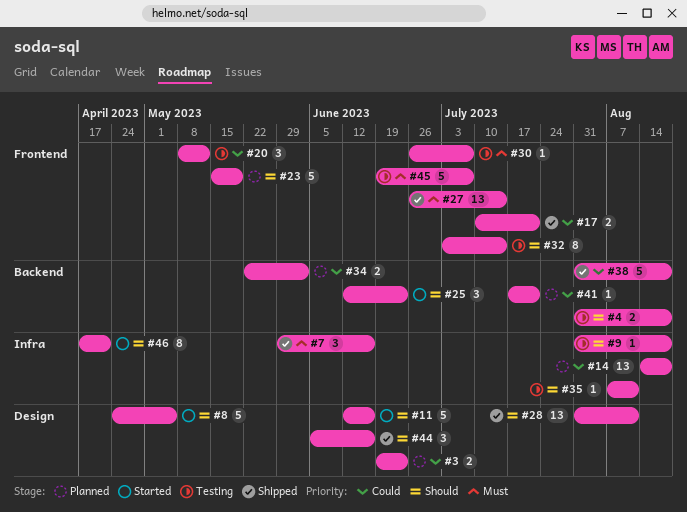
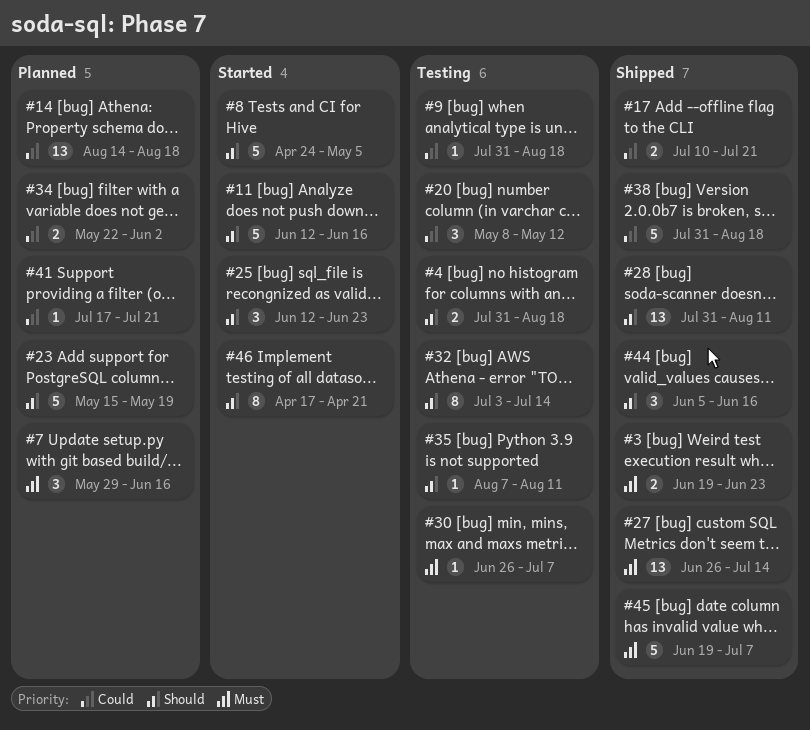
#3, status: Planned -> Shipped
#3, priority: Could -> Must
#7, status: Shipped -> Planned
#9, priority: Should -> Could
#45, status: Testing -> Shipped

